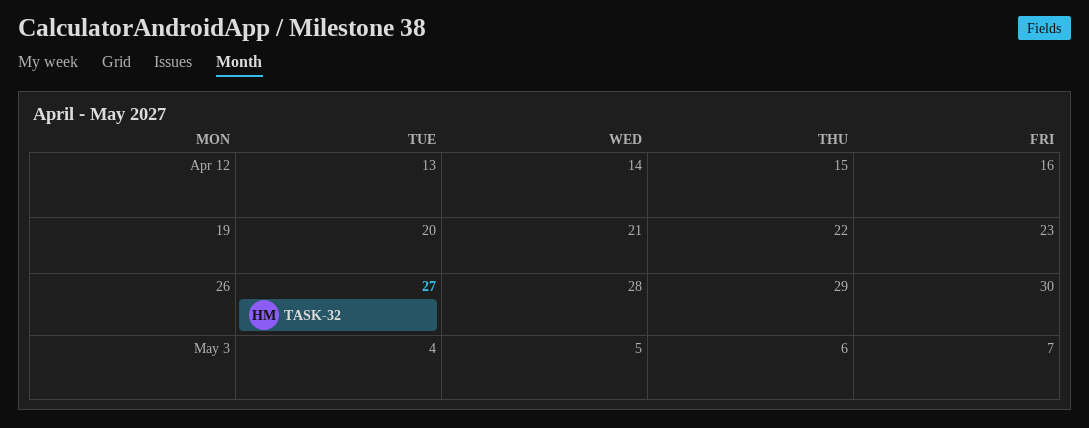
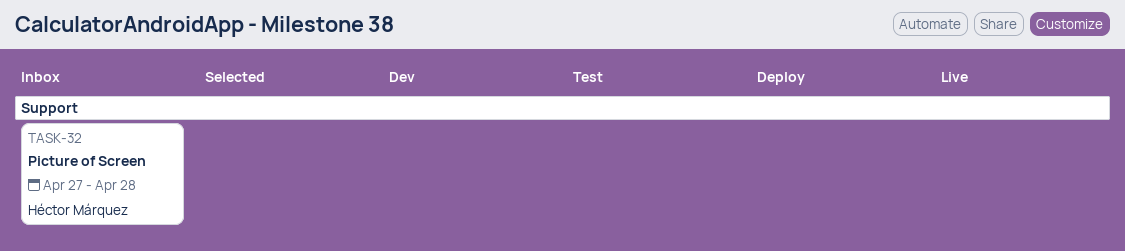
TASK-32, due: Apr 27 -> Apr 28

